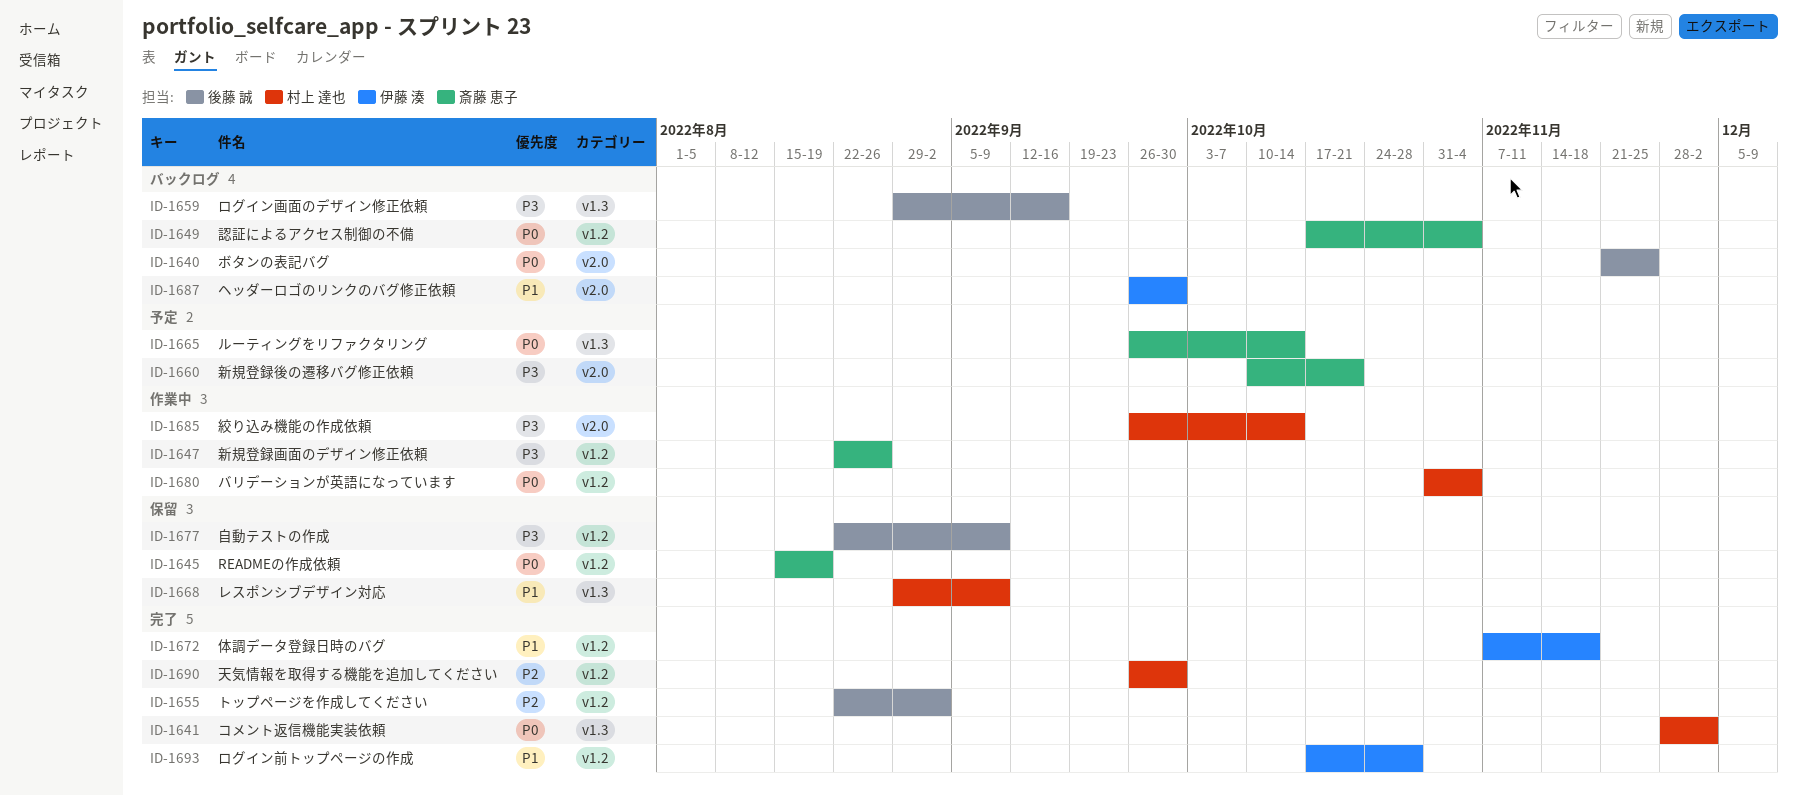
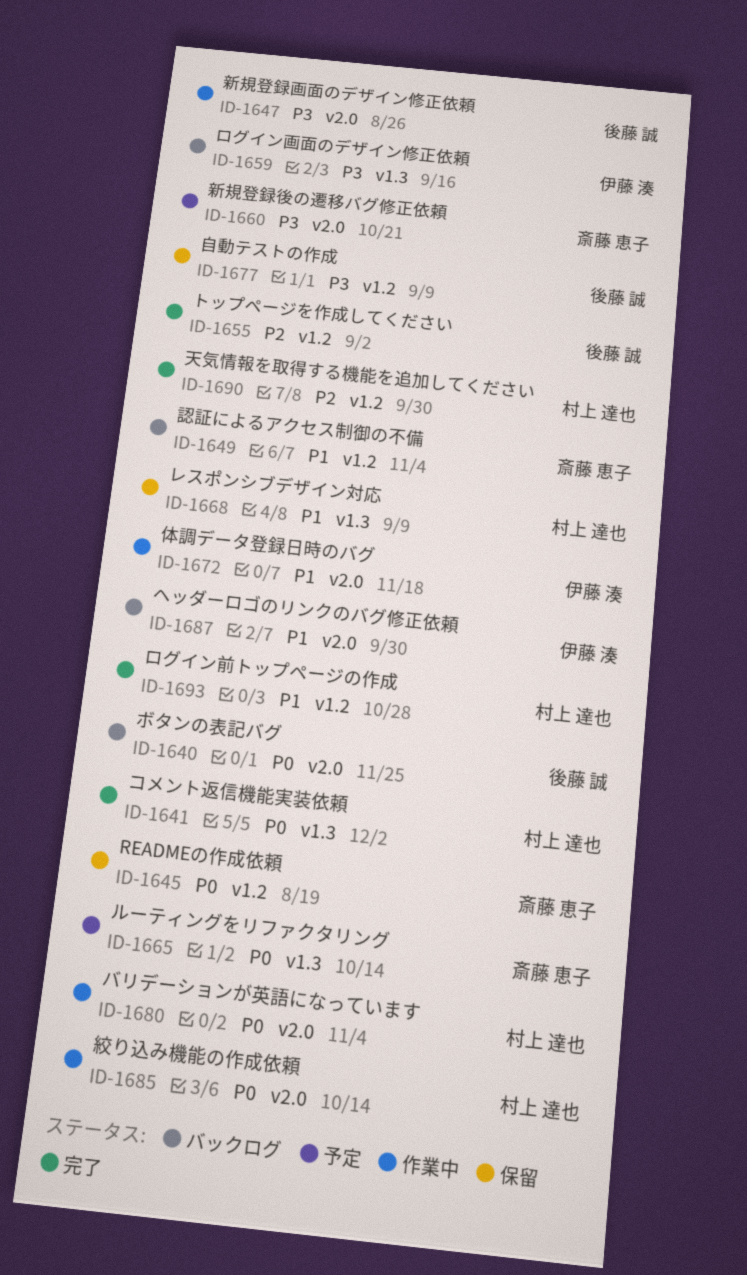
ID-1647, owner: 斎藤 恵子 -> 後藤 誠
ID-1647, label: v1.2 -> v2.0
ID-1649, priority: P0 -> P1
ID-1659, owner: 後藤 誠 -> 伊藤 湊
ID-1672, status: 完了 -> 作業中
ID-1672, label: v1.2 -> v2.0
ID-1680, label: v1.2 -> v2.0
ID-1685, priority: P3 -> P0
ID-1693, owner: 伊藤 湊 -> 村上 達也

